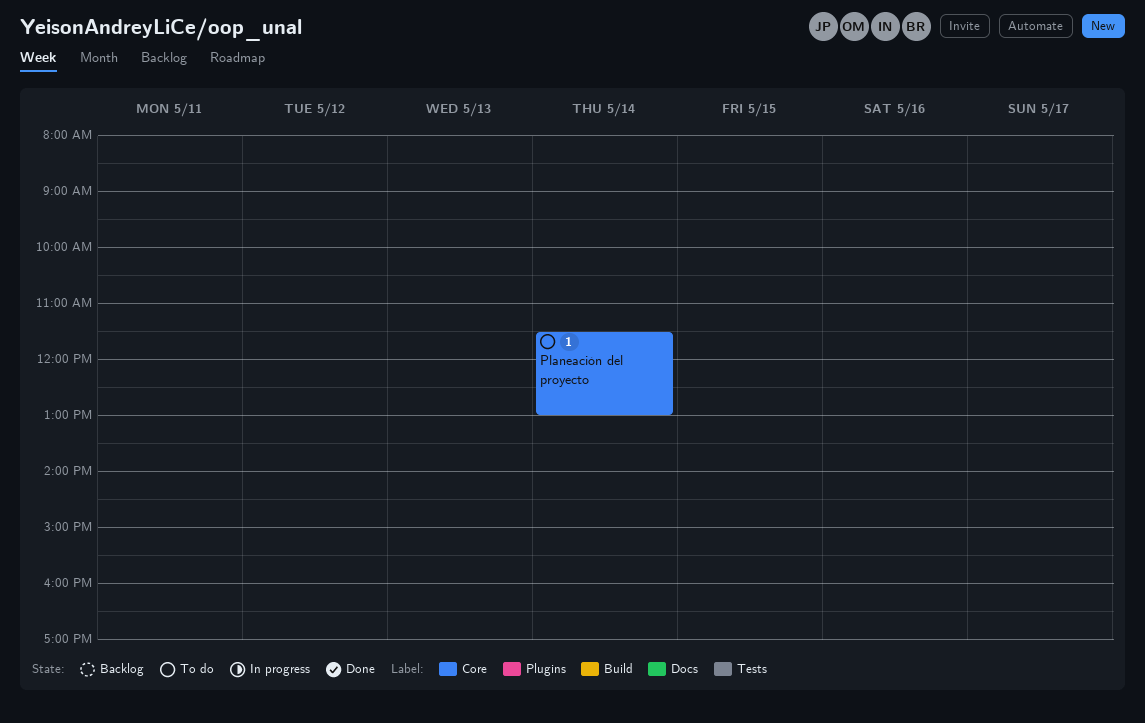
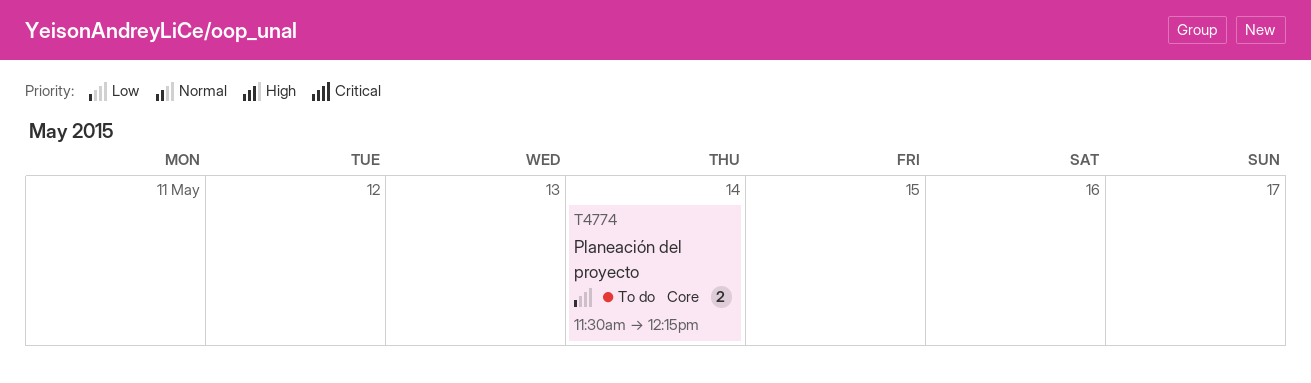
Planeación del proyecto, estimate: 1 -> 2
Planeación del proyecto, ends: 13:00 -> 12:15

